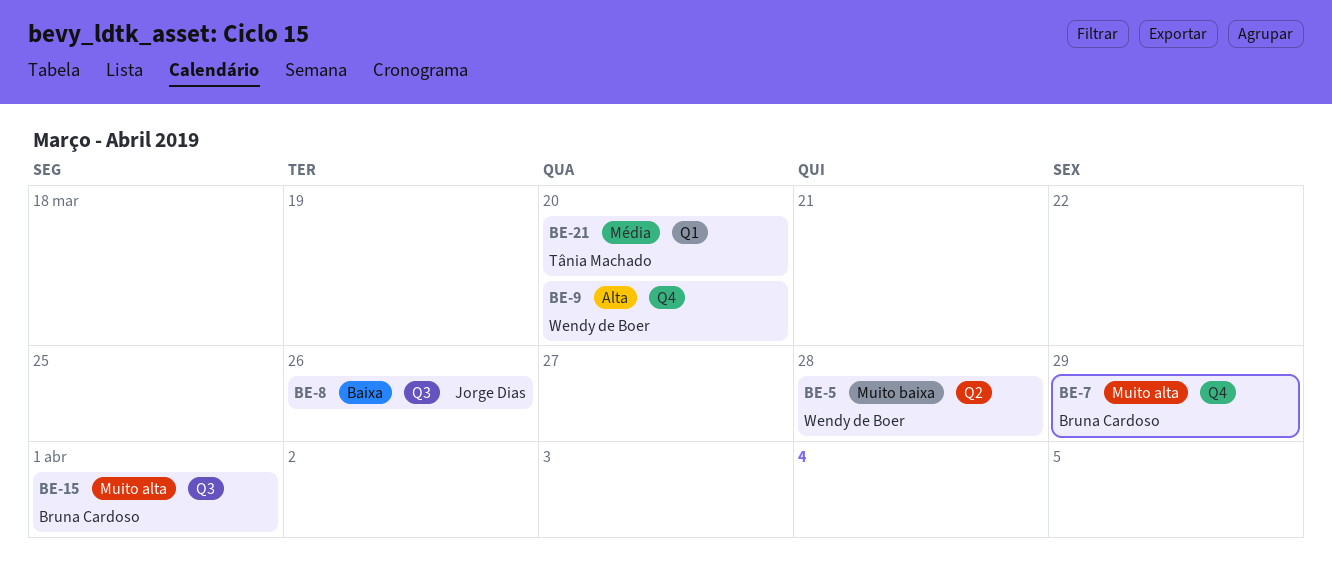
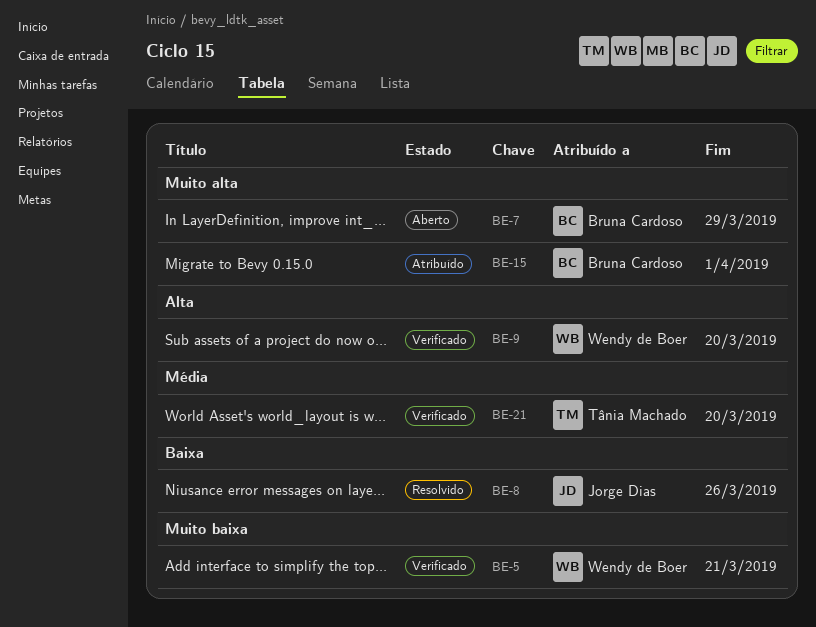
BE-5, due: Mar 28 -> Mar 21

